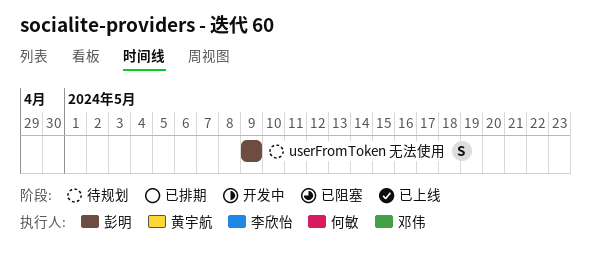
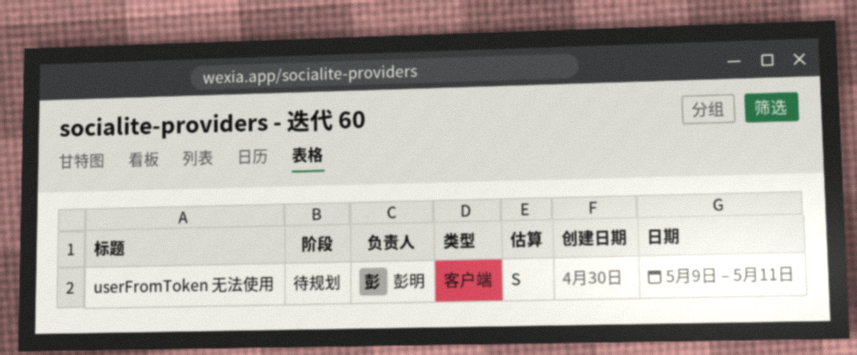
userFromToken 无法使用, due: May 9 -> May 11

